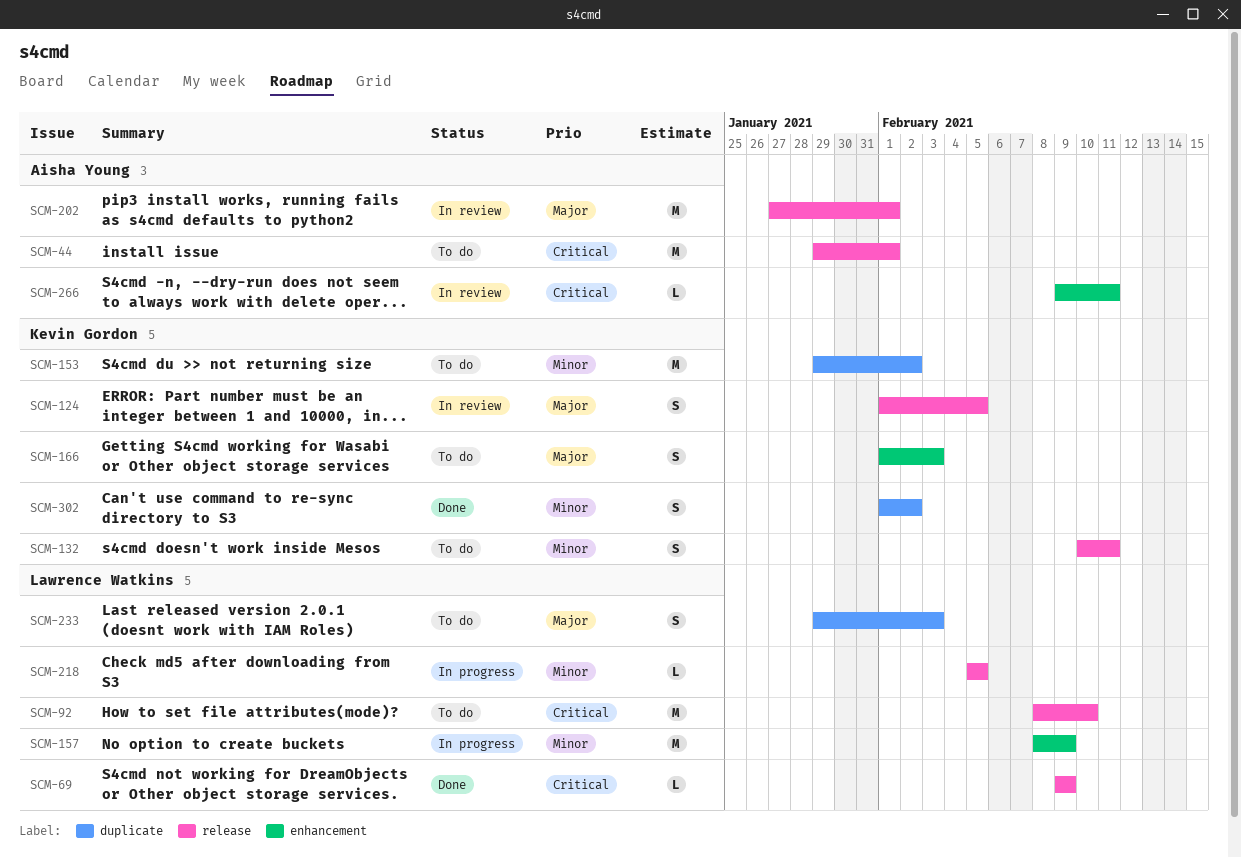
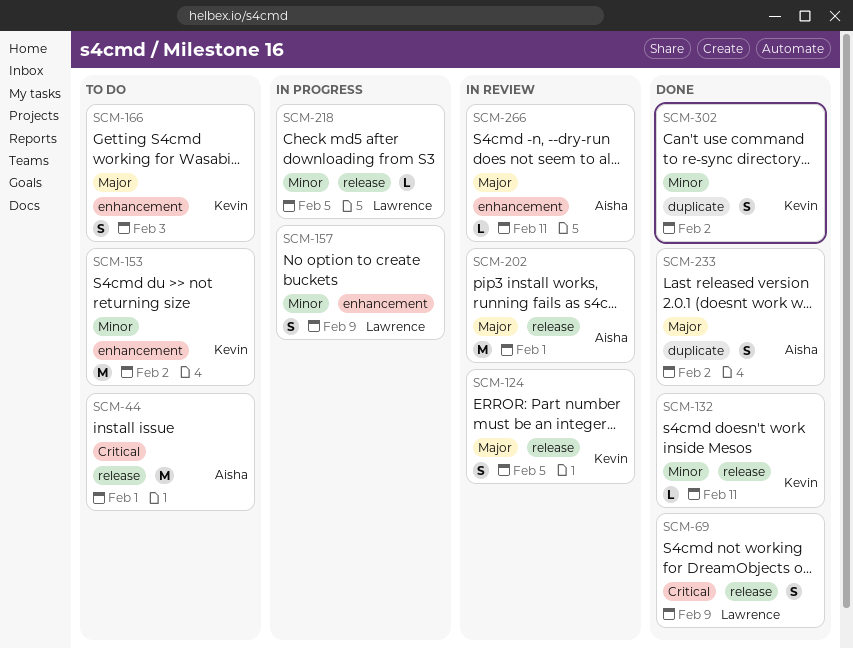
SCM-69, estimate: L -> S
SCM-92: present -> none
SCM-132, status: To do -> Done
SCM-132, estimate: S -> L
SCM-153, label: duplicate -> enhancement
SCM-157, estimate: M -> S
SCM-233, status: To do -> Done
SCM-233, owner: Lawrence Watkins -> Aisha Young
SCM-233, due: Feb 3 -> Feb 2
SCM-266, priority: Critical -> Major

